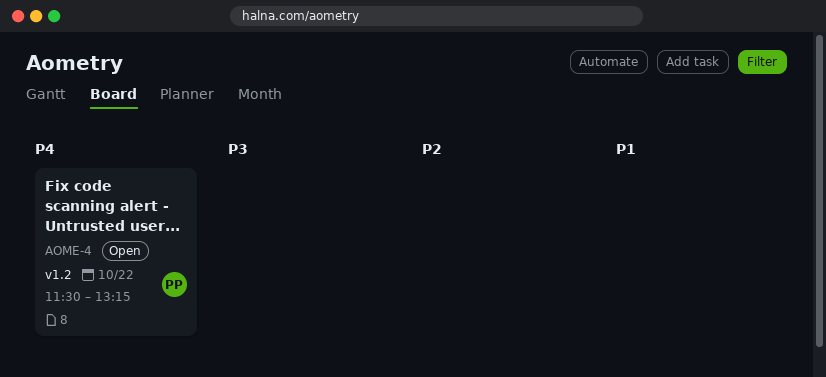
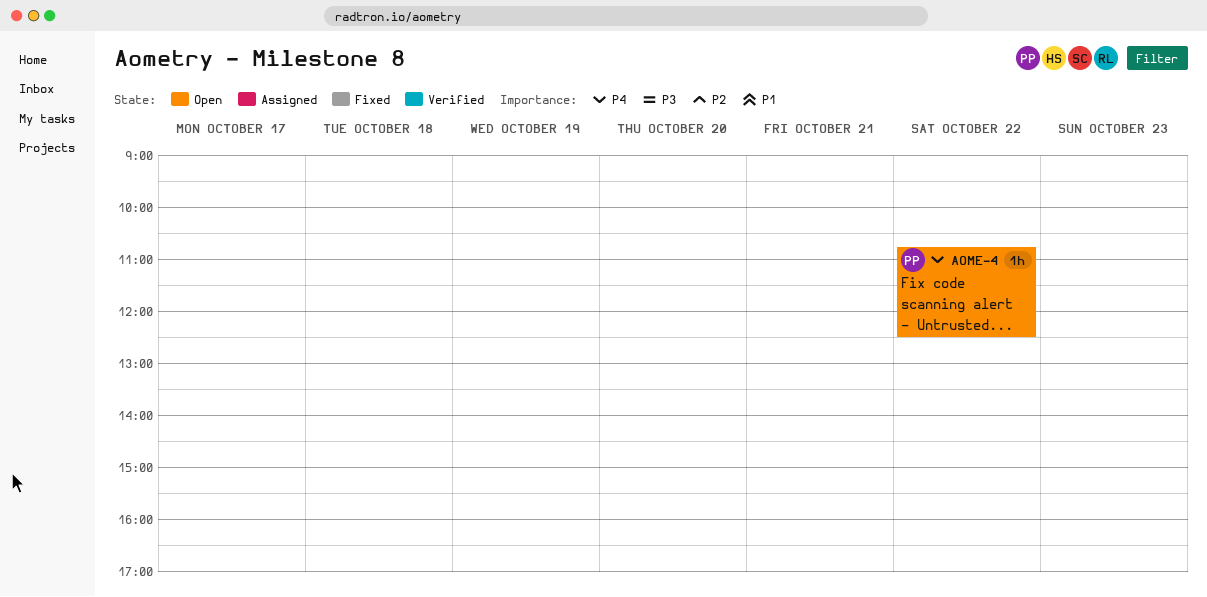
AOME-4, begins: 11:30 -> 10:45
AOME-4, ends: 13:15 -> 12:30

